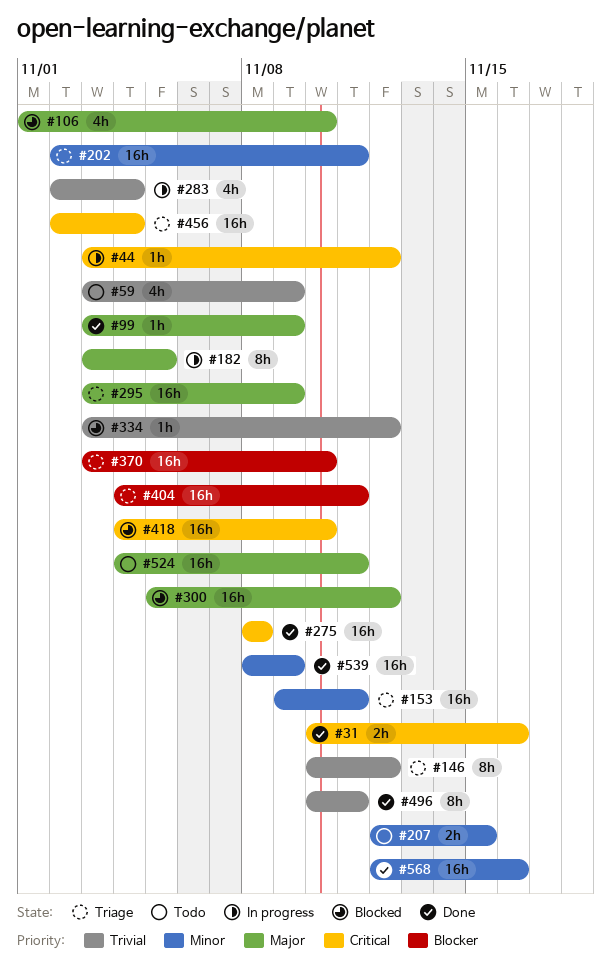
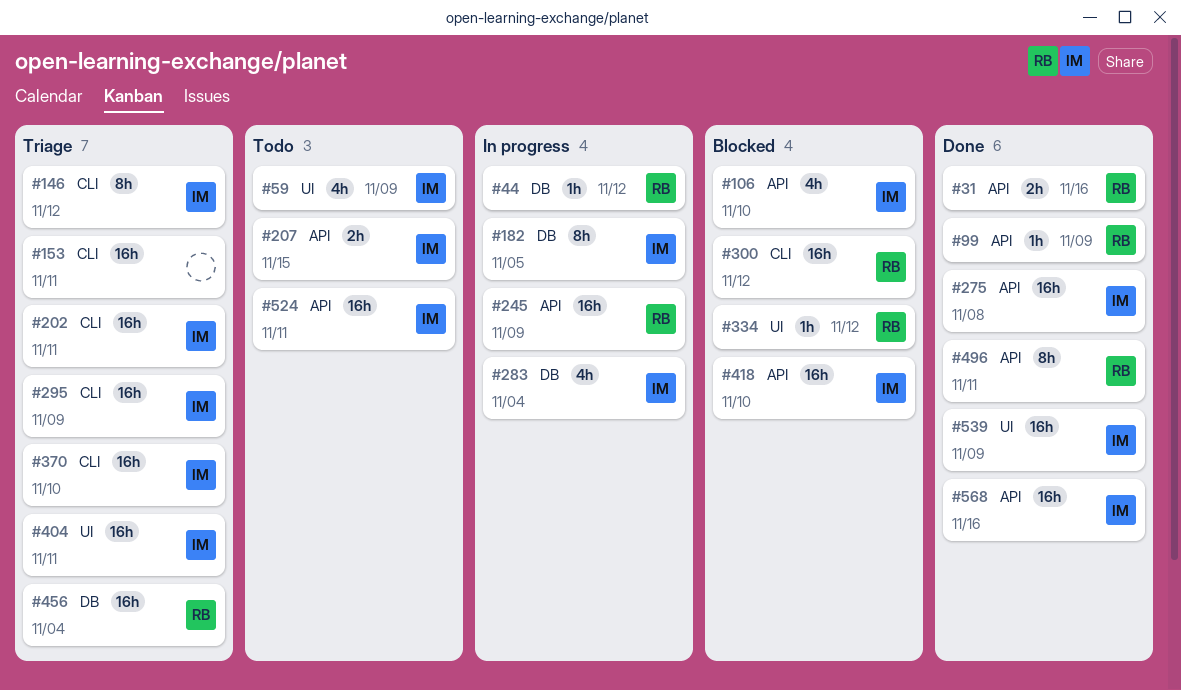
#245: none -> present

